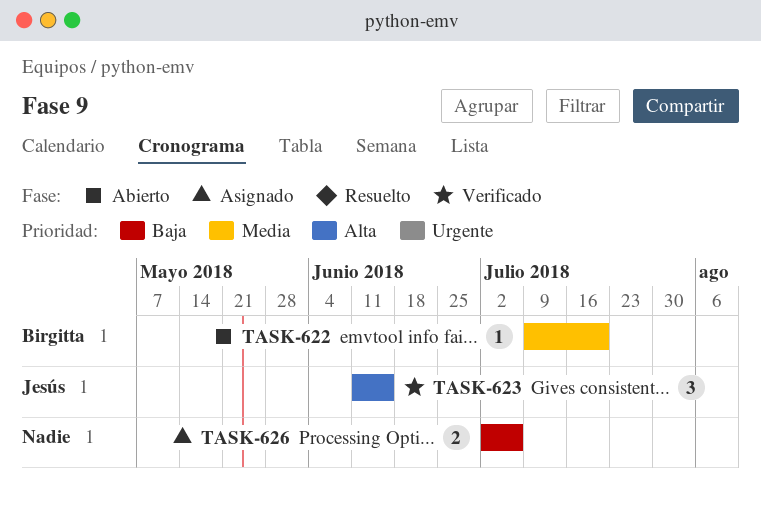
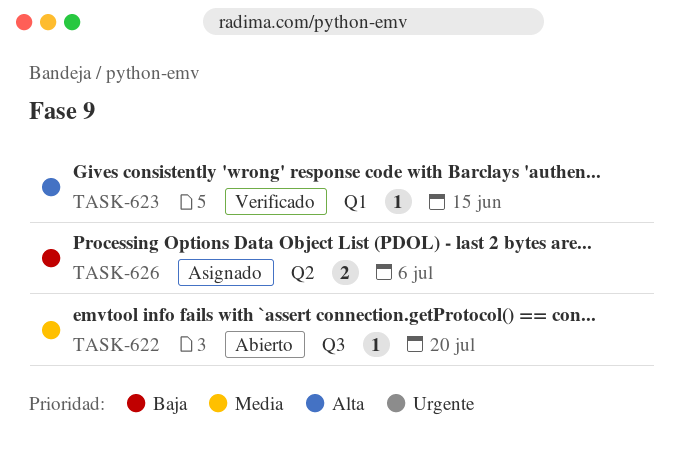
TASK-623, estimate: 3 -> 1

